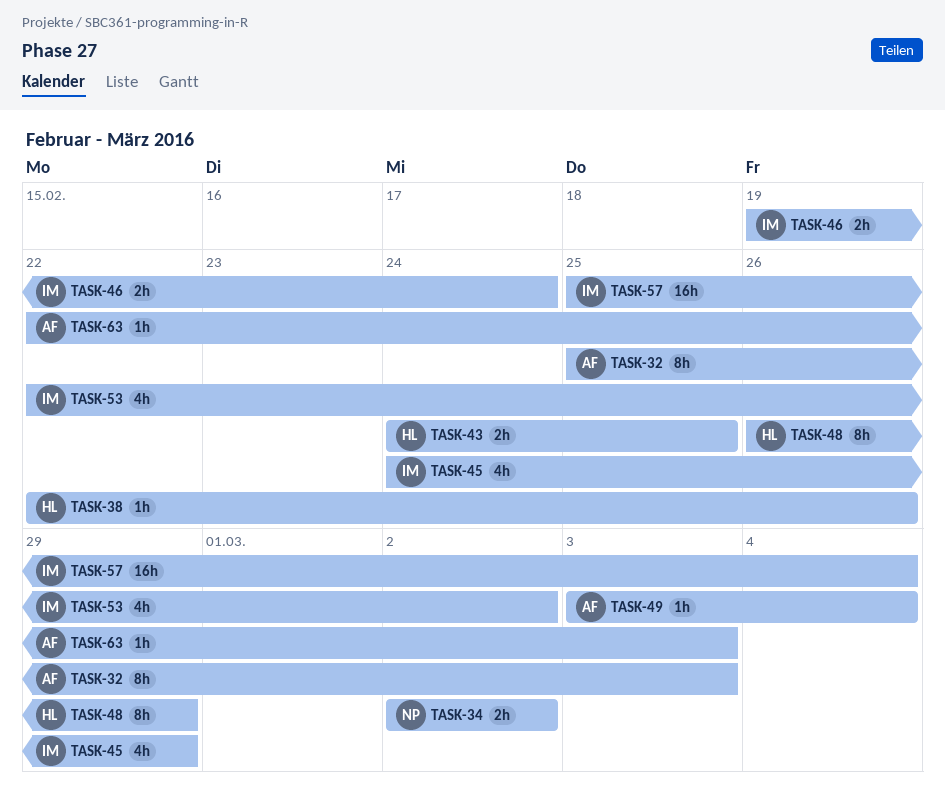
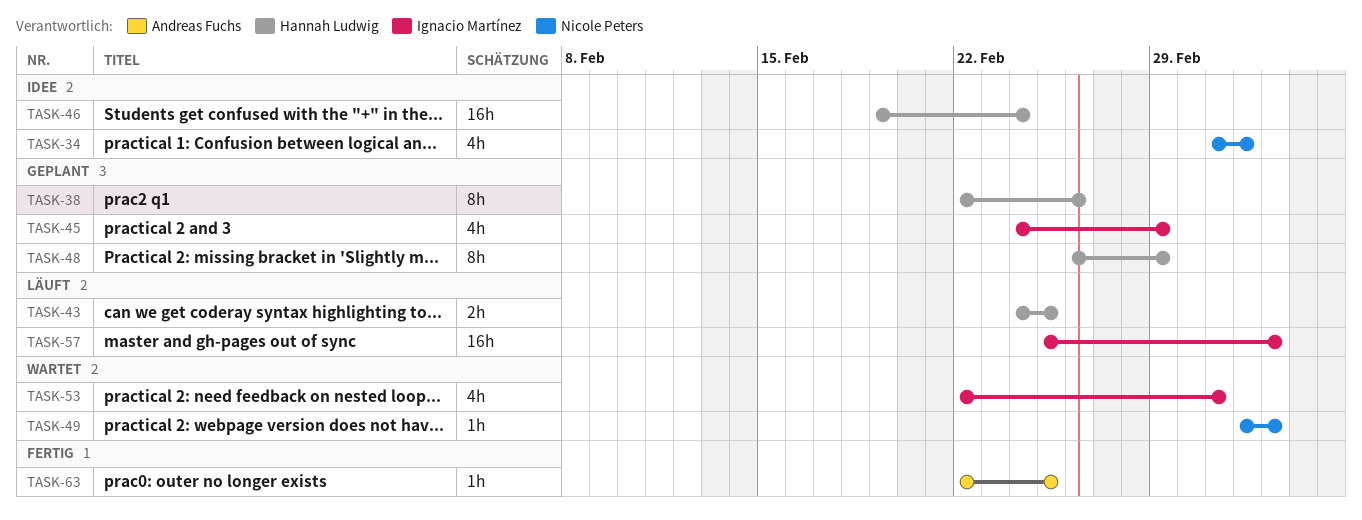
TASK-32: present -> none
TASK-34, estimate: 2h -> 4h
TASK-34, due: Mar 2 -> Mar 3
TASK-38, estimate: 1h -> 8h
TASK-46, owner: Ignacio Martínez -> Hannah Ludwig
TASK-46, estimate: 2h -> 16h
TASK-49, owner: Andreas Fuchs -> Nicole Peters
TASK-63, due: Mar 3 -> Feb 25

